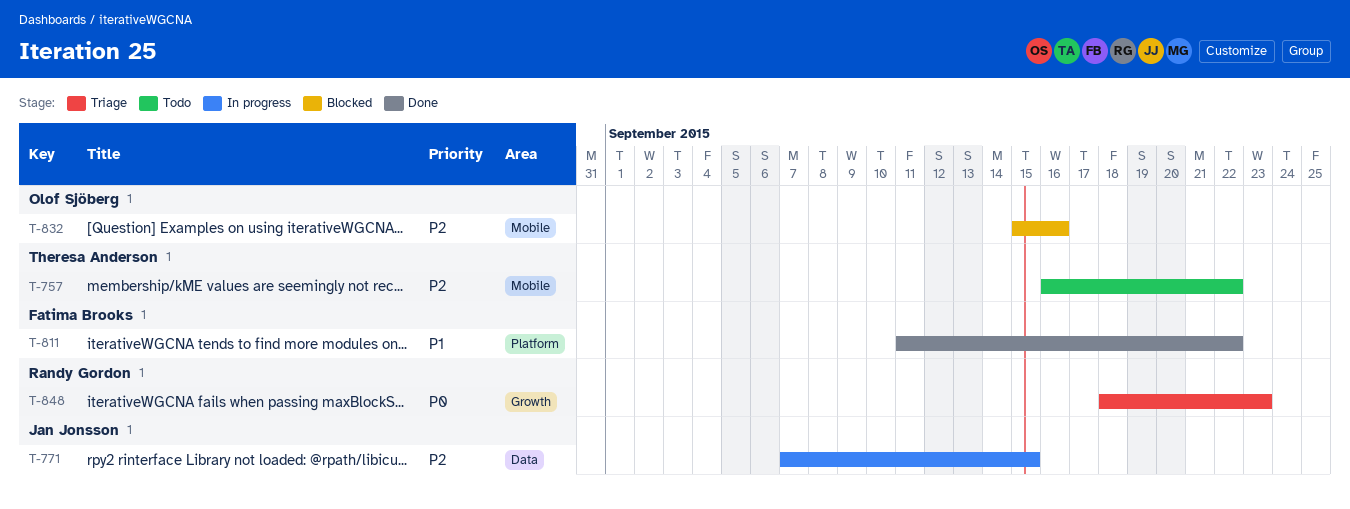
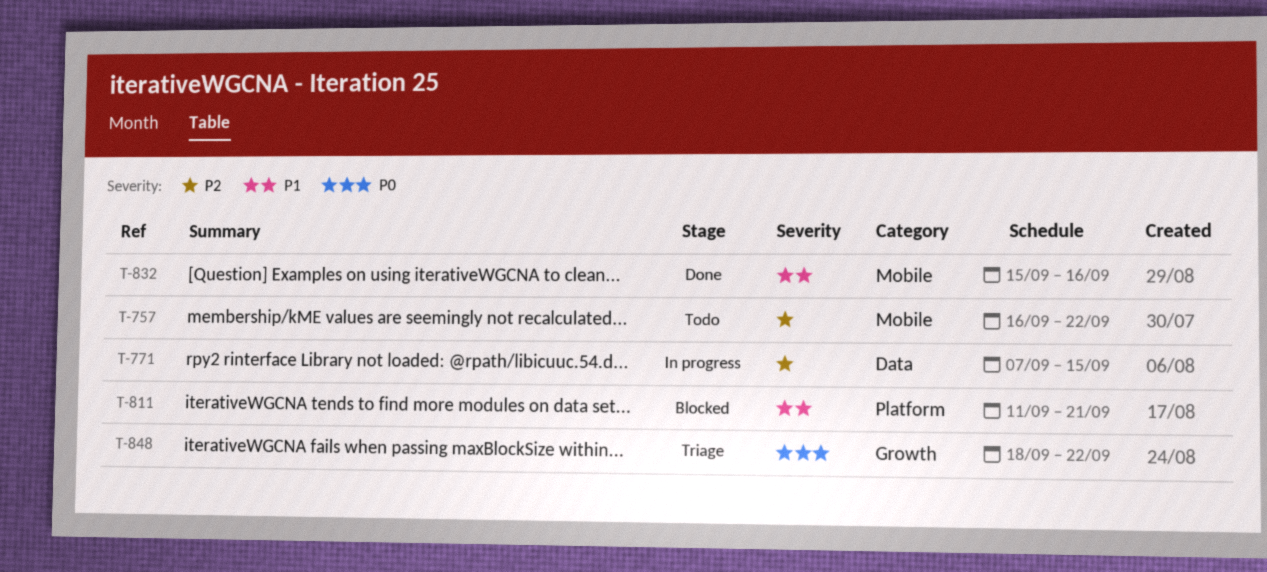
T-811, status: Done -> Blocked
T-811, due: Sep 22 -> Sep 21
T-832, status: Blocked -> Done
T-832, priority: P2 -> P1
T-848, due: Sep 23 -> Sep 22

